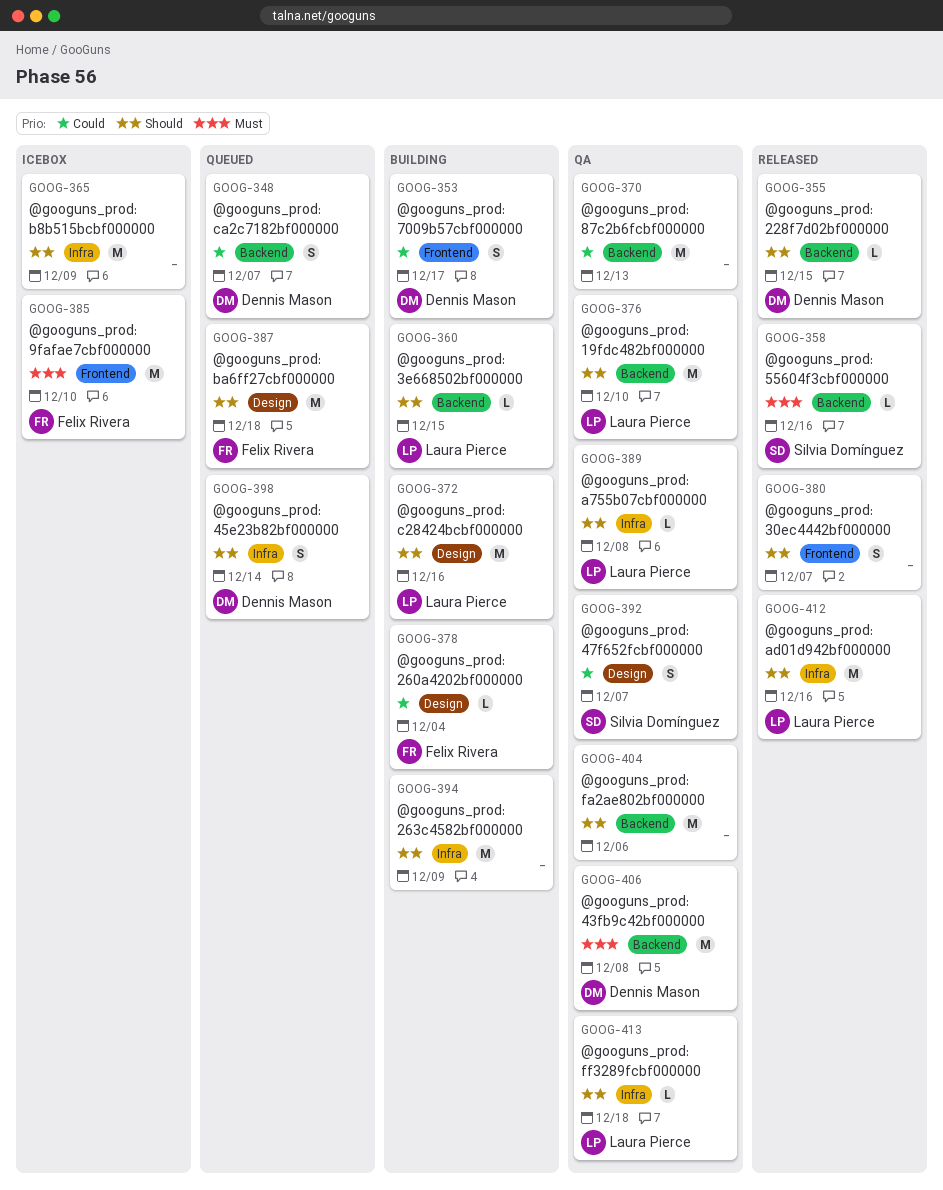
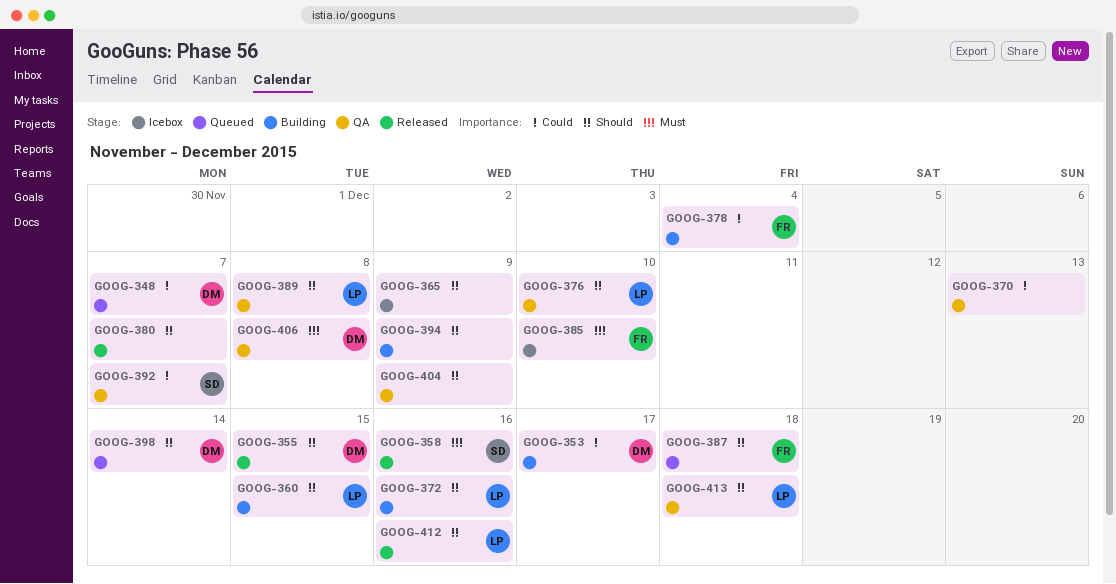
GOOG-404, due: Dec 6 -> Dec 9

